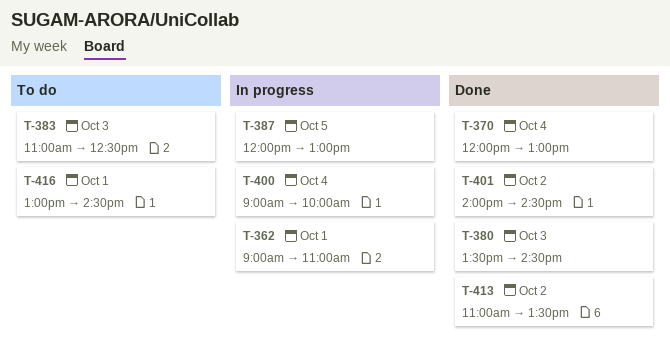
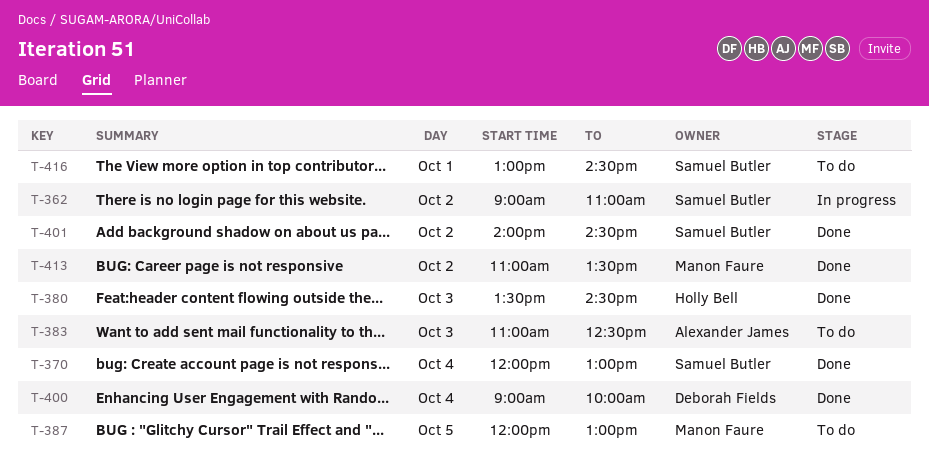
T-362, day: Oct 1 -> Oct 2
T-387, status: In progress -> To do
T-400, status: In progress -> Done

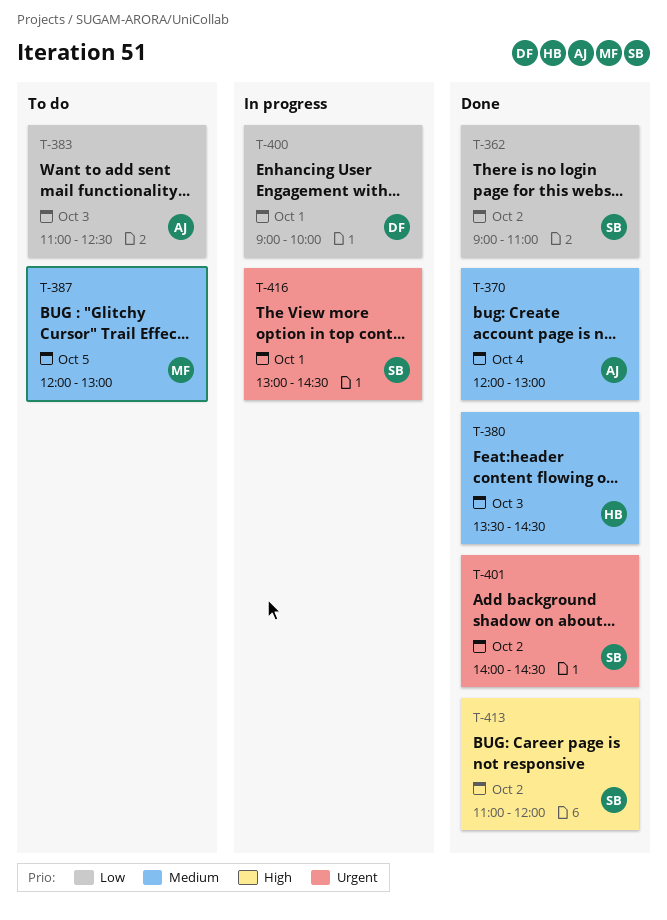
T-362, status: In progress -> Done
T-370, owner: Samuel Butler -> Alexander James
T-400, status: Done -> In progress
T-400, day: Oct 4 -> Oct 1
T-413, owner: Manon Faure -> Samuel Butler
T-413, ends: 13:30 -> 12:00
T-416, status: To do -> In progress

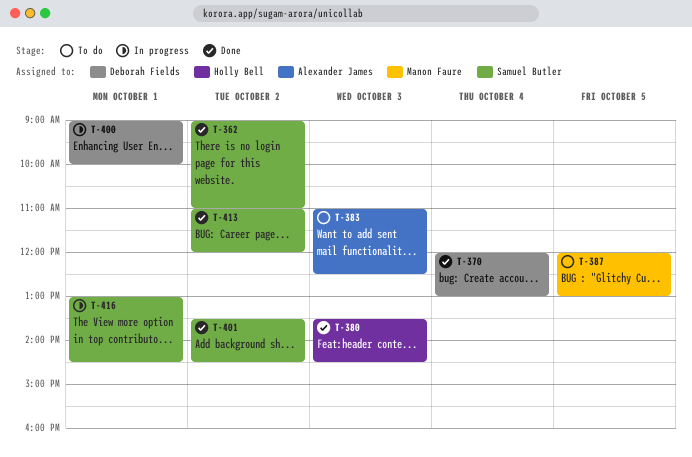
T-370, owner: Alexander James -> Deborah Fields
T-401, begins: 14:00 -> 13:30

